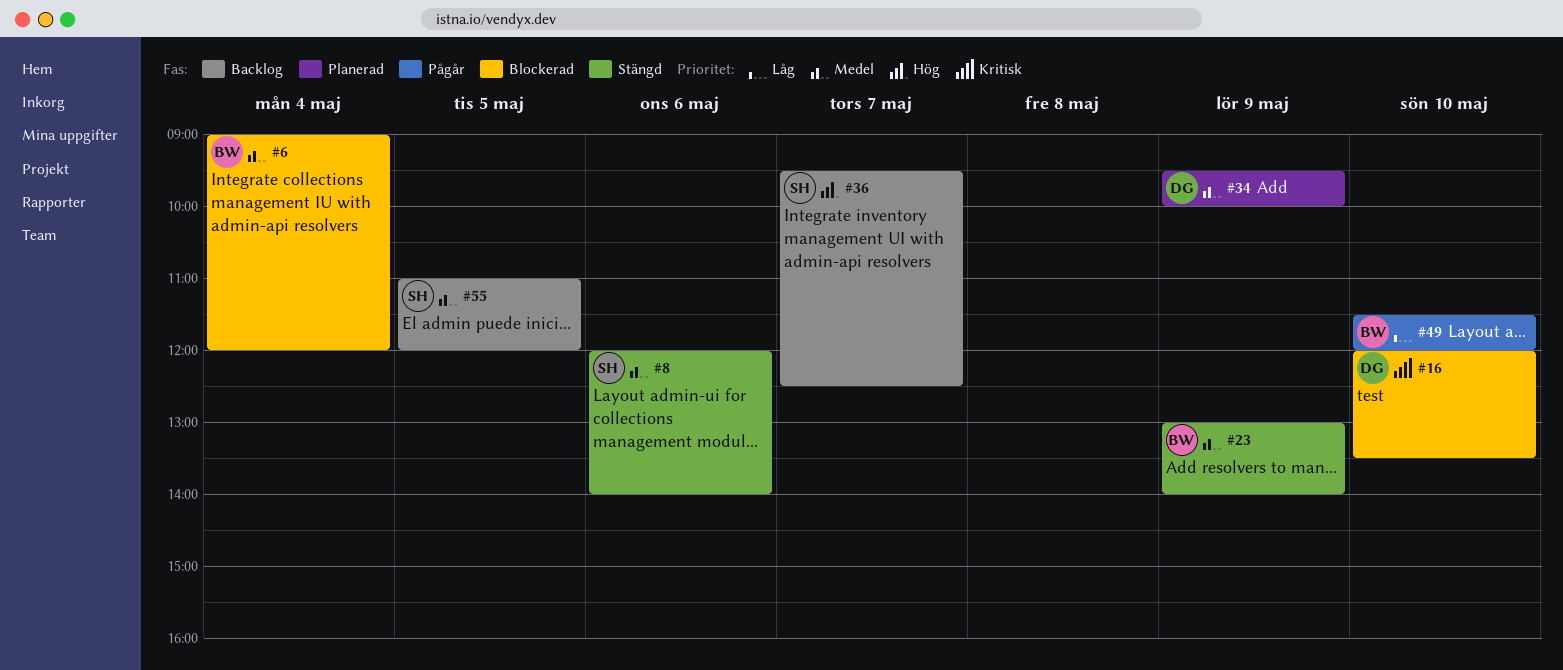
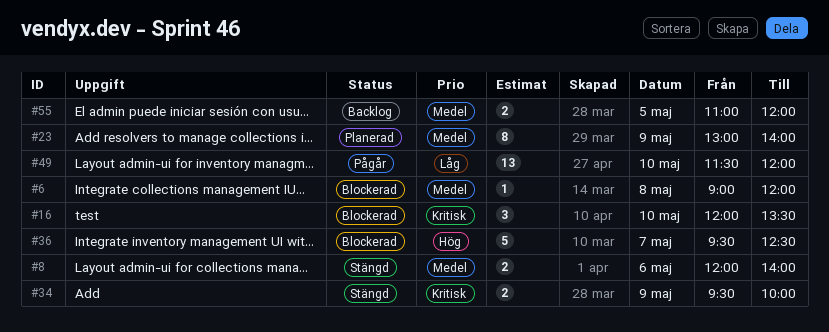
#6, day: May 4 -> May 8
#23, status: Stängd -> Planerad
#34, status: Planerad -> Stängd
#34, priority: Medel -> Kritisk
#36, status: Backlog -> Blockerad

